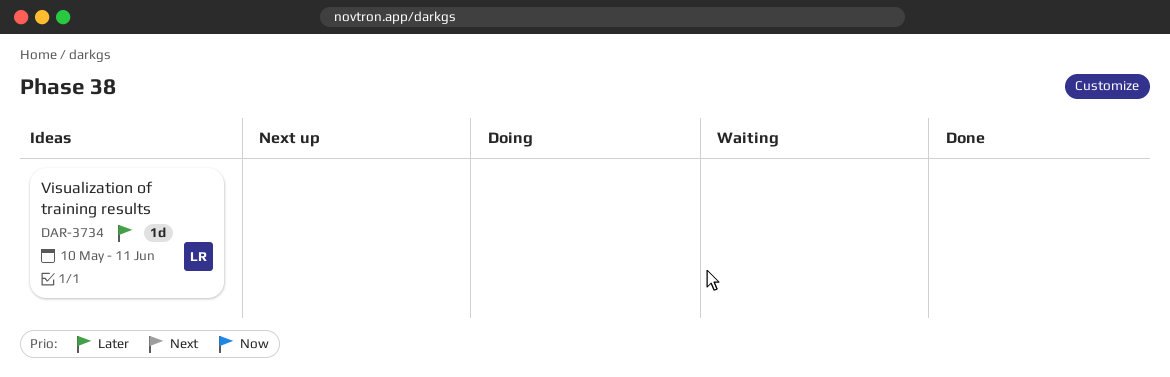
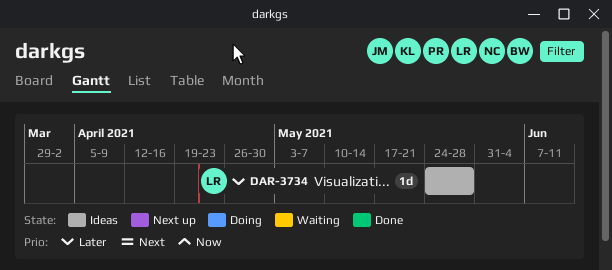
DAR-3734, start: May 10 -> May 24
DAR-3734, due: Jun 11 -> May 28

